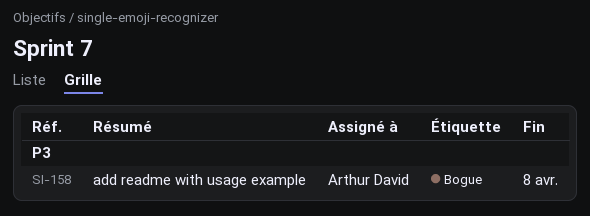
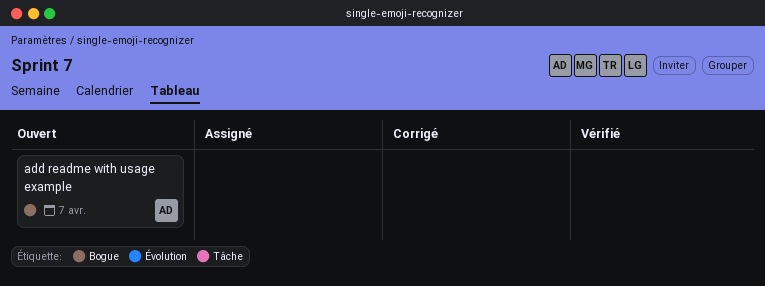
add readme with usage example, due: Apr 8 -> Apr 7

